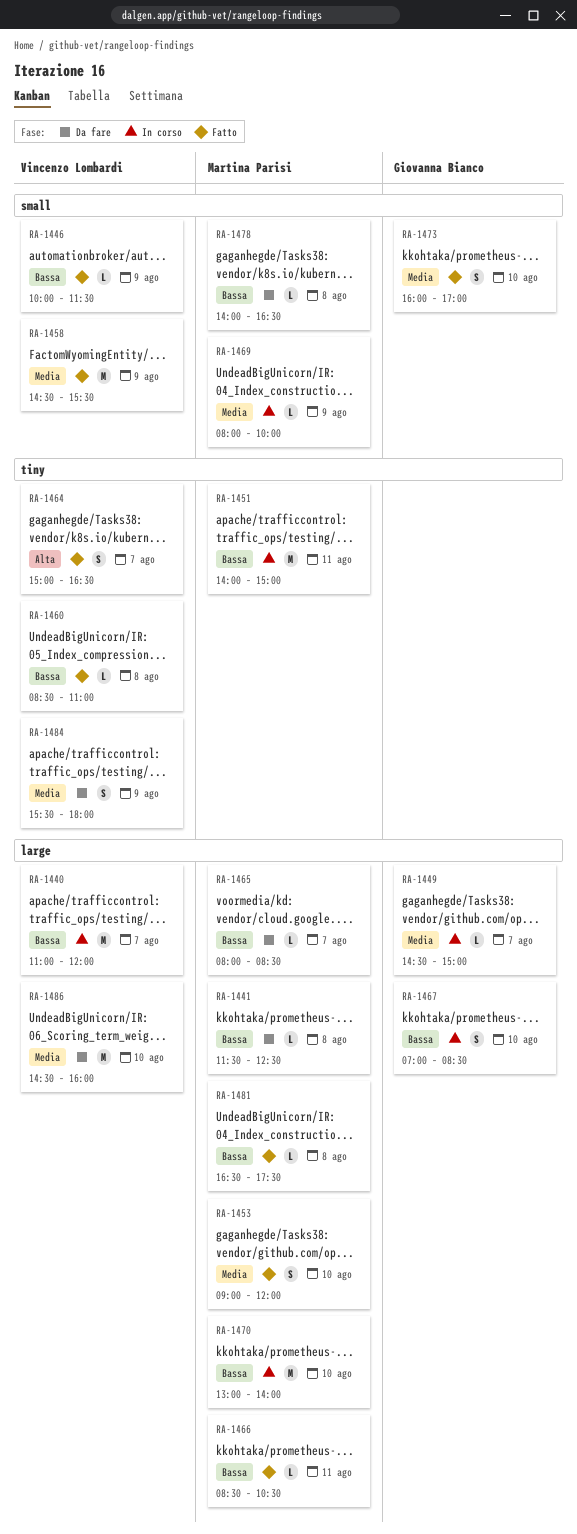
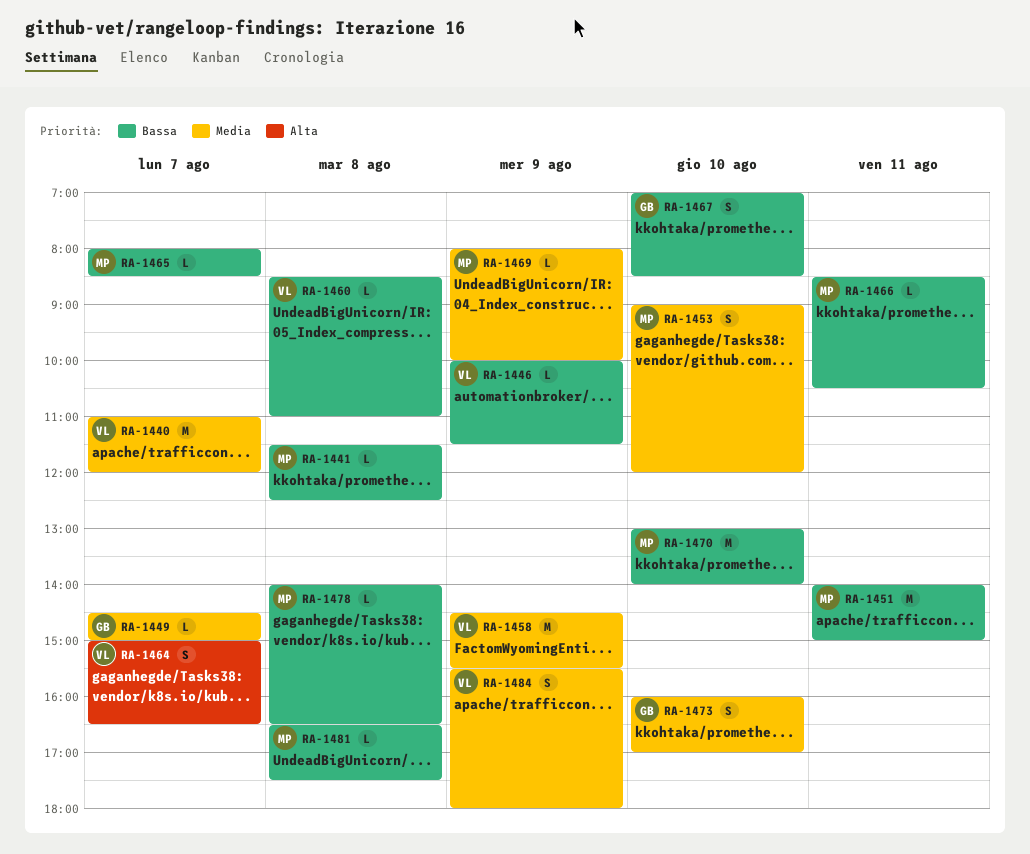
RA-1440, priority: Bassa -> Media
RA-1486: present -> none

